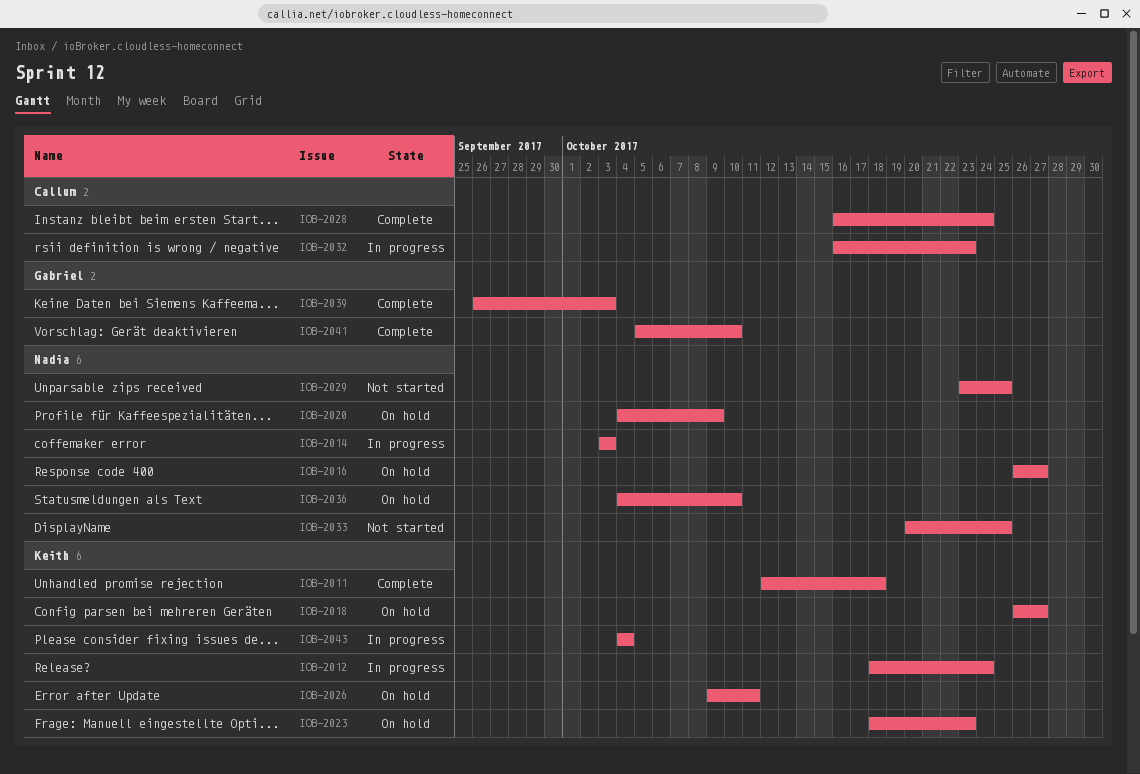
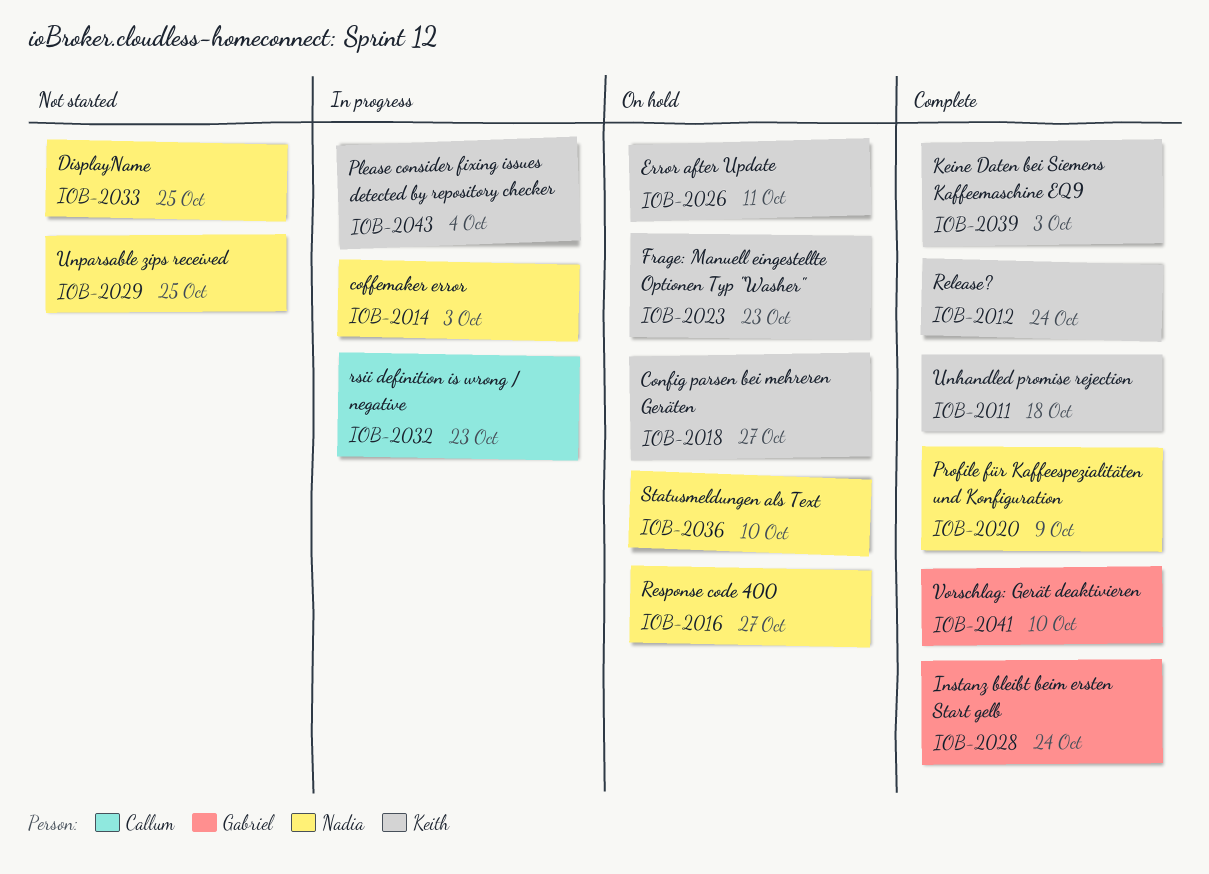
IOB-2012, status: In progress -> Complete
IOB-2020, status: On hold -> Complete
IOB-2028, owner: Callum -> Gabriel
IOB-2039, owner: Gabriel -> Keith

